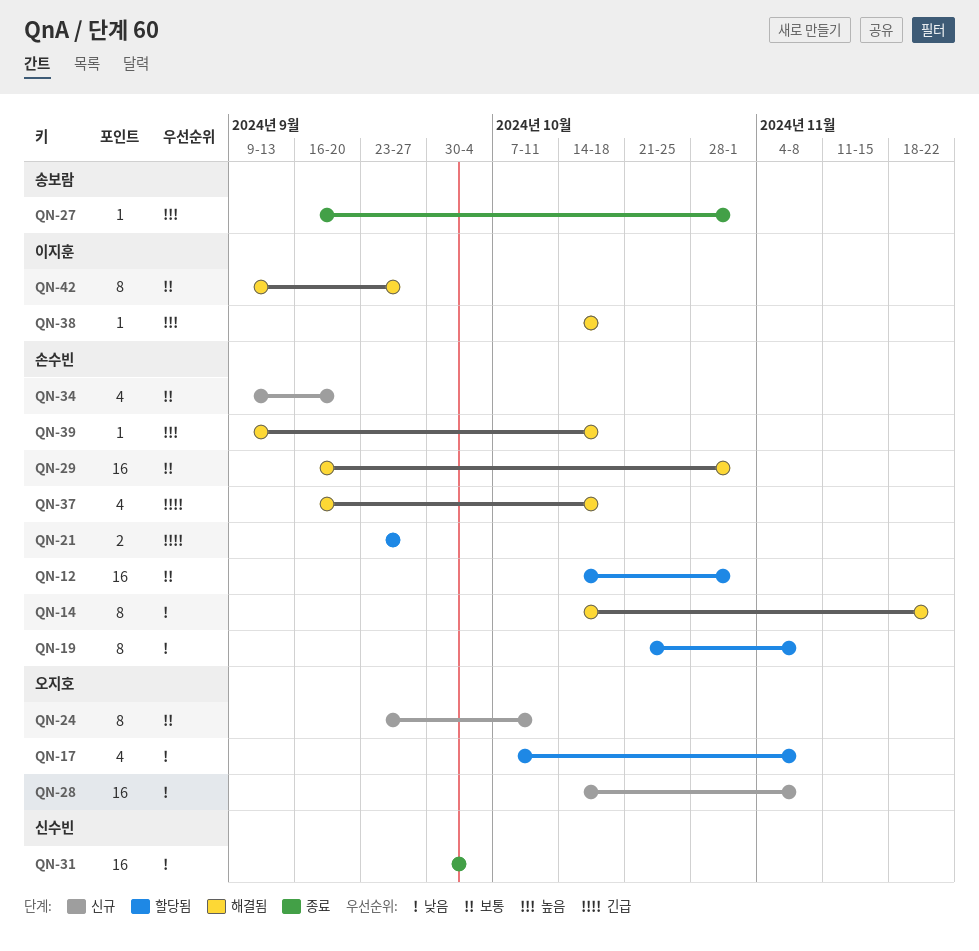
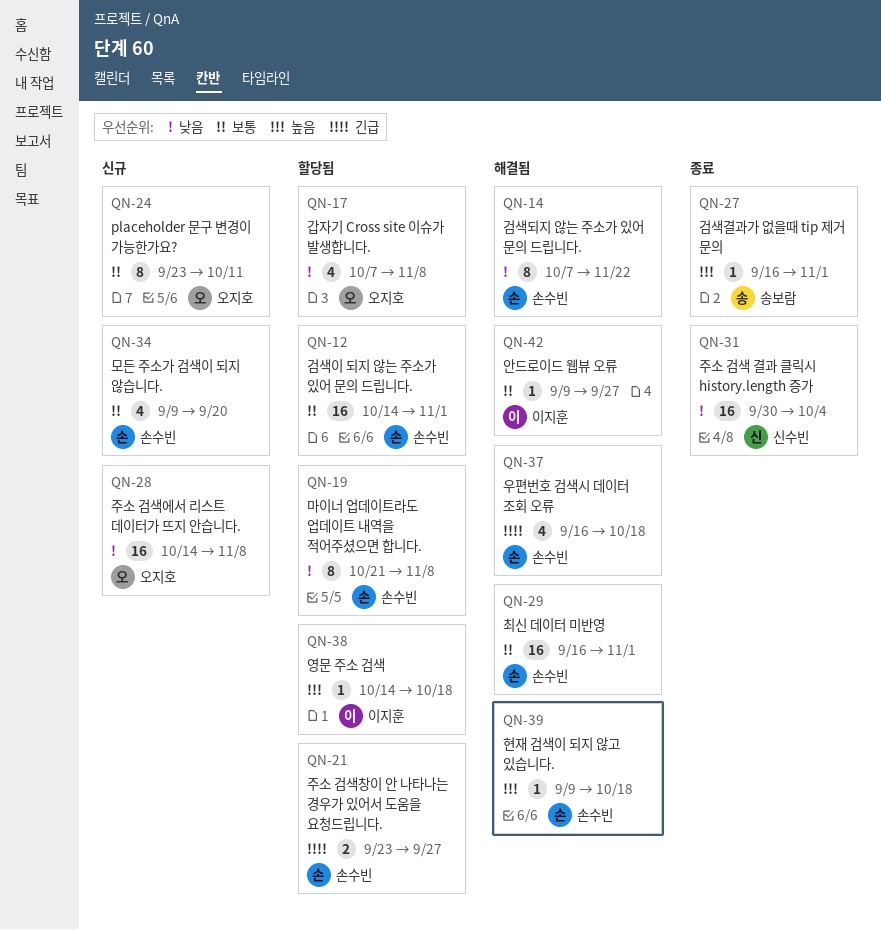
QN-14, start: Oct 14 -> Oct 7
QN-38, status: 해결됨 -> 할당됨
QN-42, estimate: 8 -> 1

